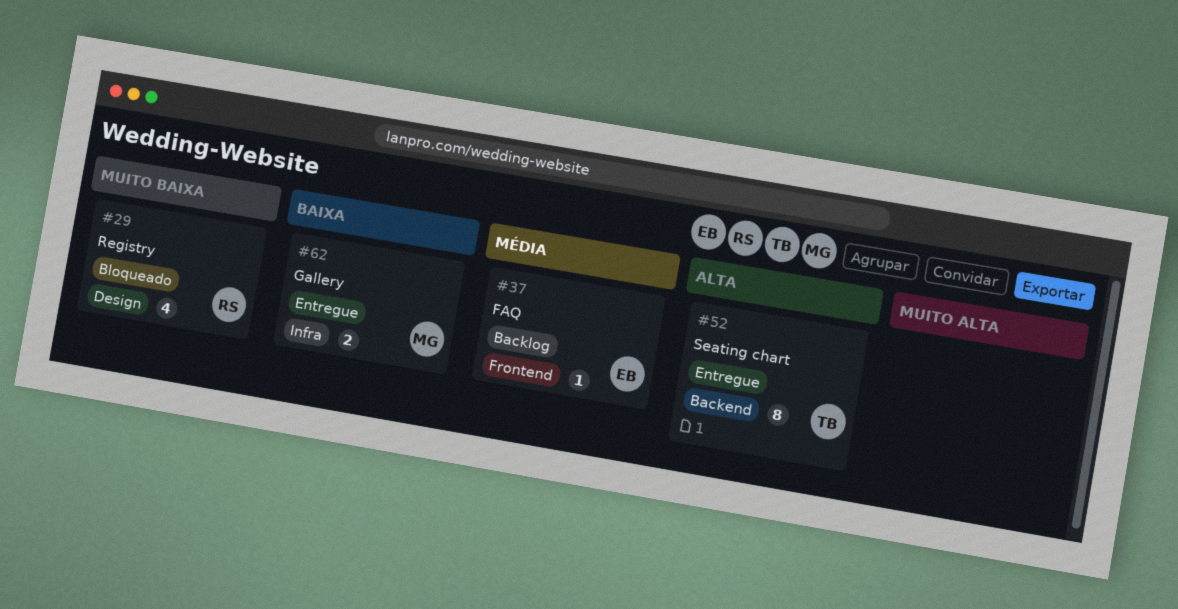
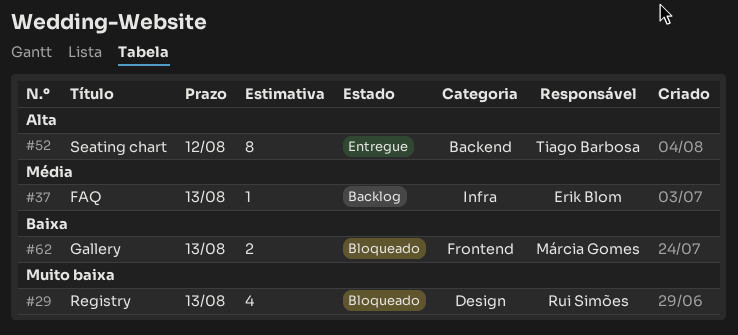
#37, label: Frontend -> Infra
#62, status: Entregue -> Bloqueado
#62, label: Infra -> Frontend

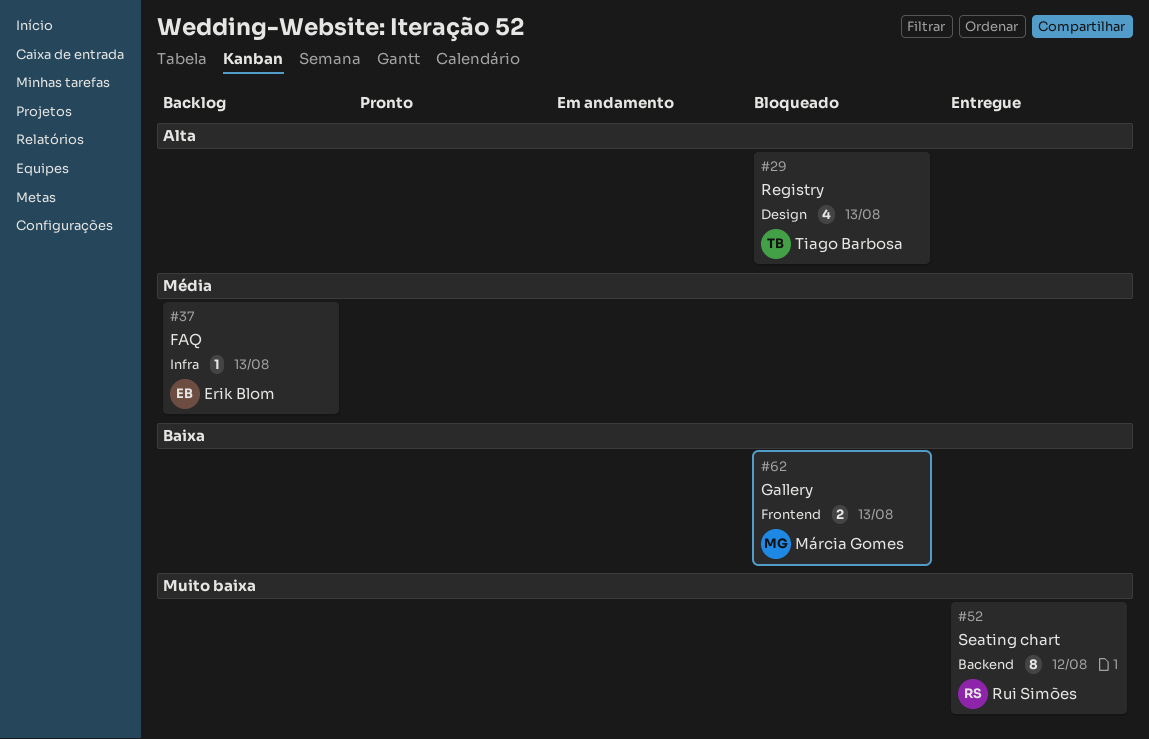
#29, owner: Rui Simões -> Tiago Barbosa
#29, priority: Muito baixa -> Alta
#52, owner: Tiago Barbosa -> Rui Simões
#52, priority: Alta -> Muito baixa

